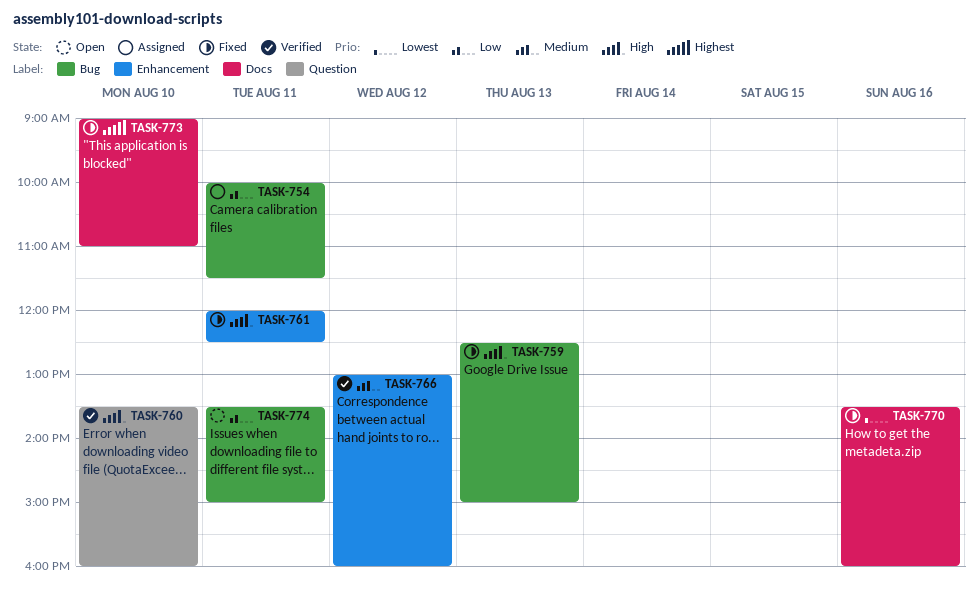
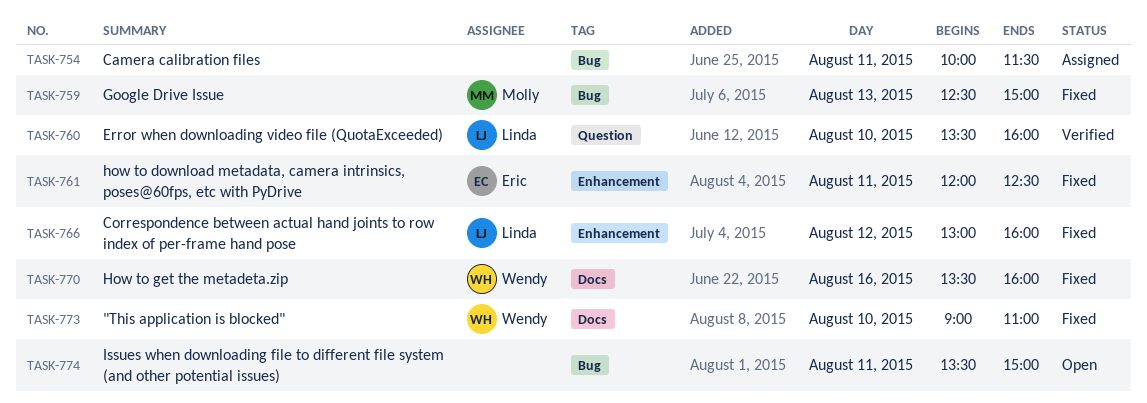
TASK-766, status: Verified -> Fixed

